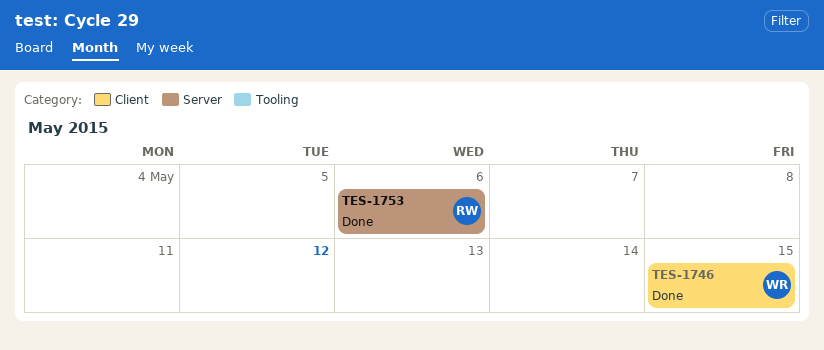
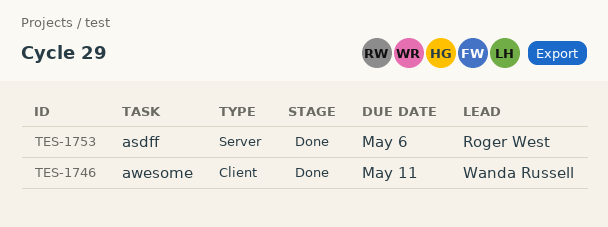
TES-1746, due: May 15 -> May 11

